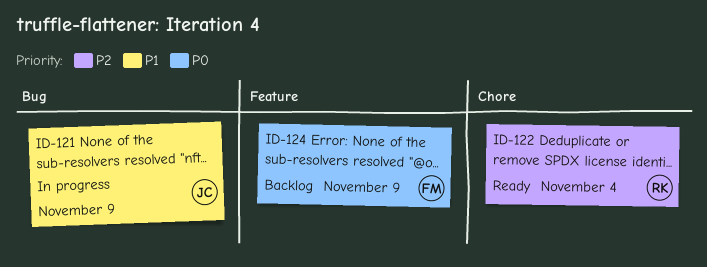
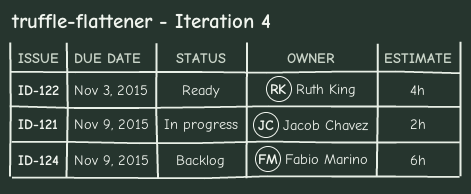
ID-122, due: Nov 4 -> Nov 3

